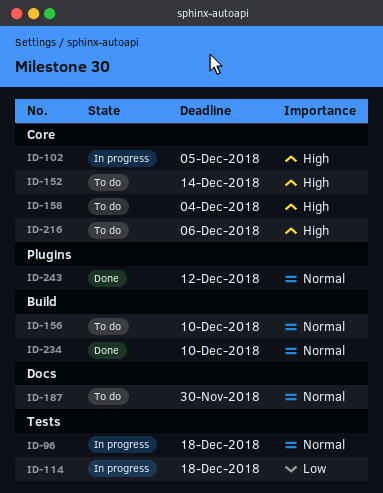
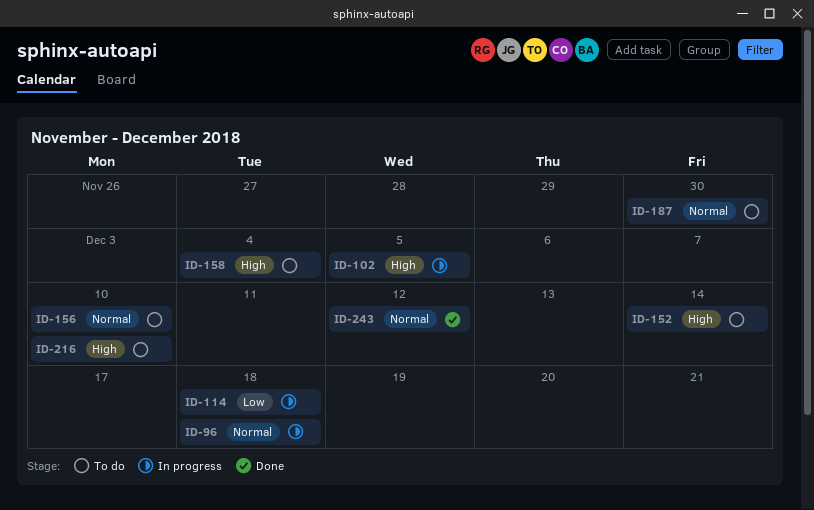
ID-216, due: Dec 6 -> Dec 10
ID-234: present -> none

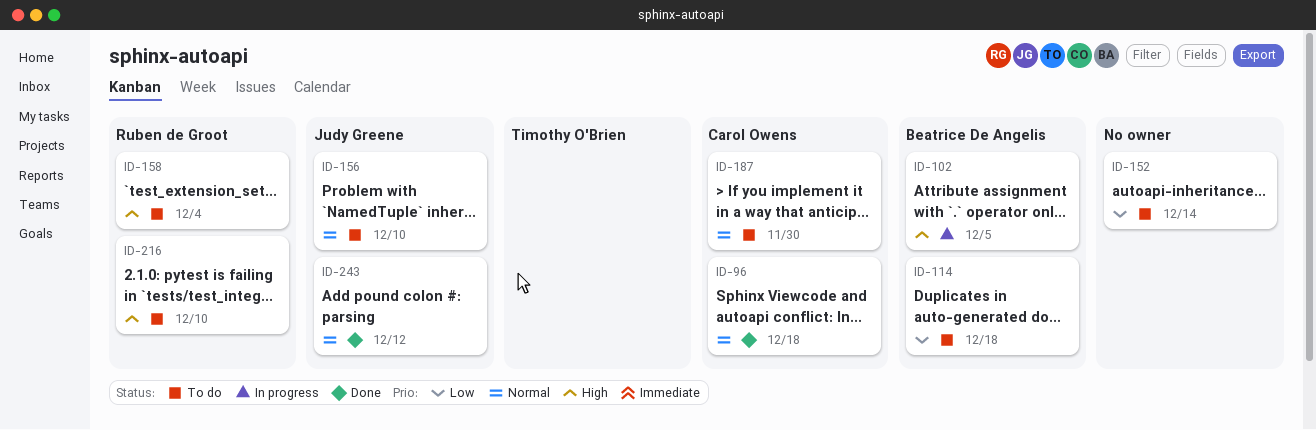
ID-96, status: In progress -> Done
ID-114, status: In progress -> To do
ID-152, priority: High -> Low

